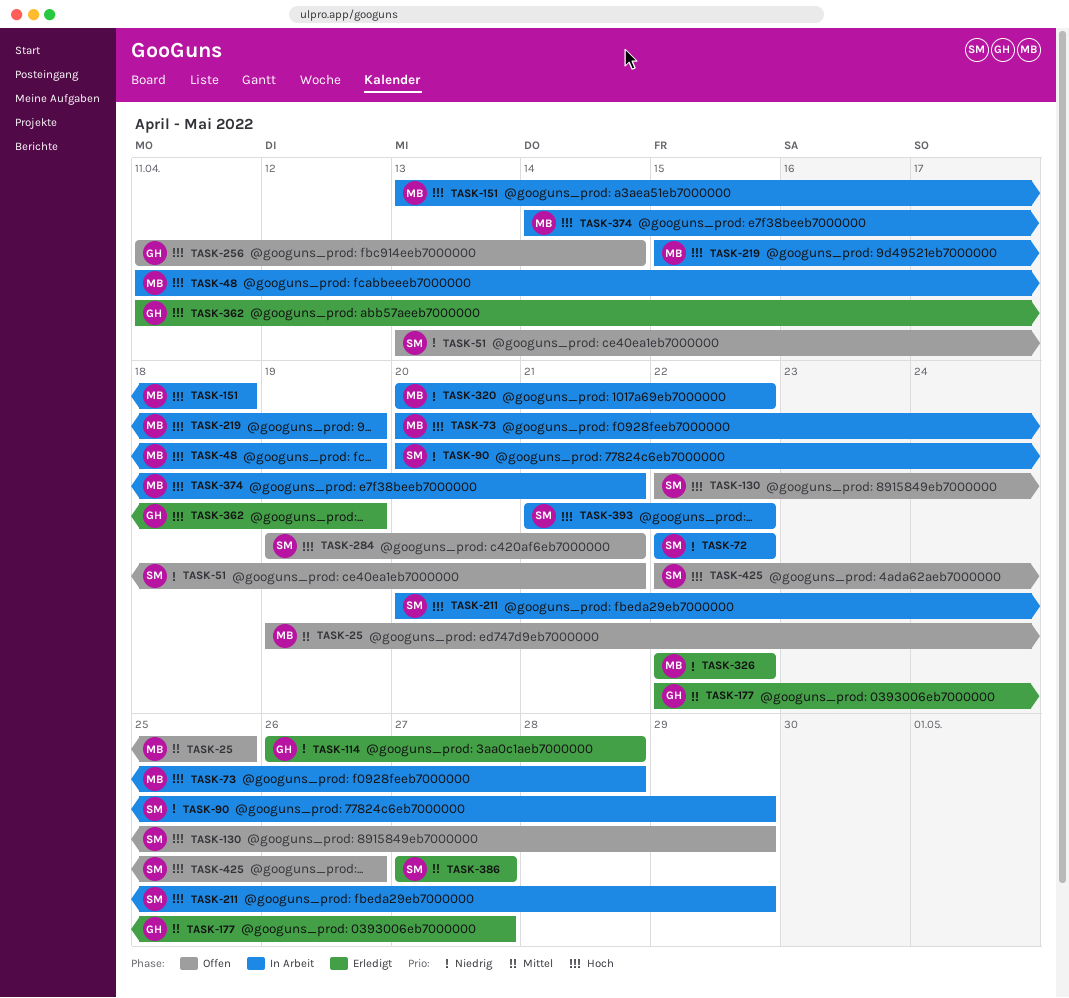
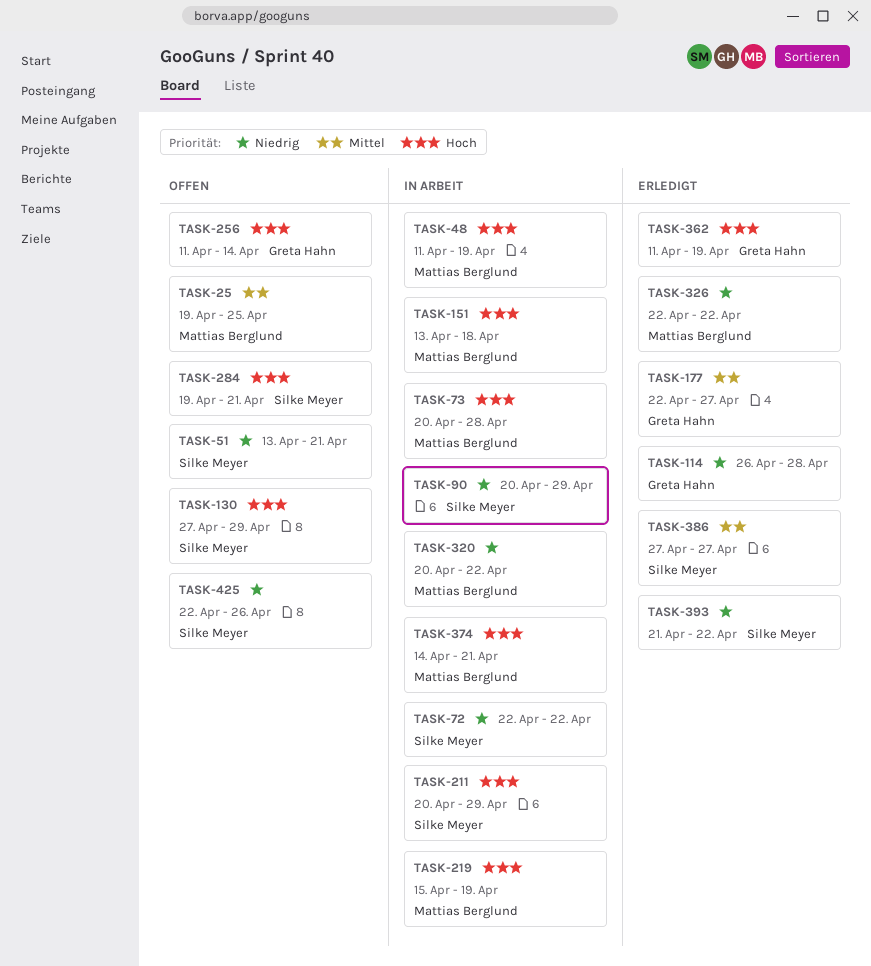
TASK-130, start: Apr 22 -> Apr 27
TASK-393, status: In Arbeit -> Erledigt
TASK-393, priority: Hoch -> Niedrig
TASK-425, priority: Hoch -> Niedrig

